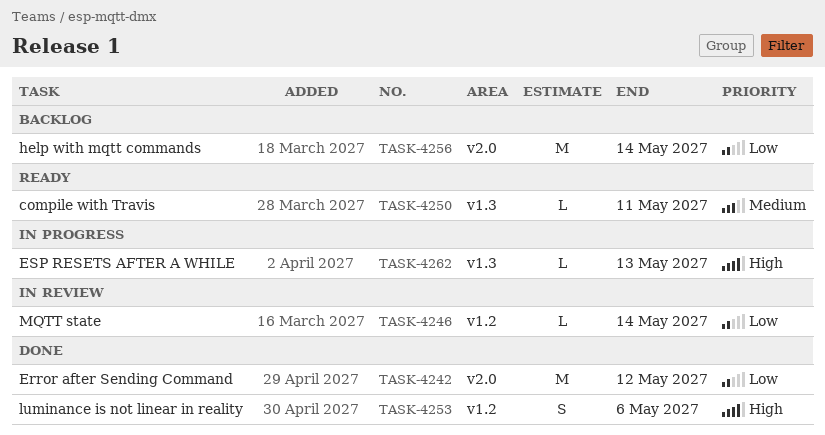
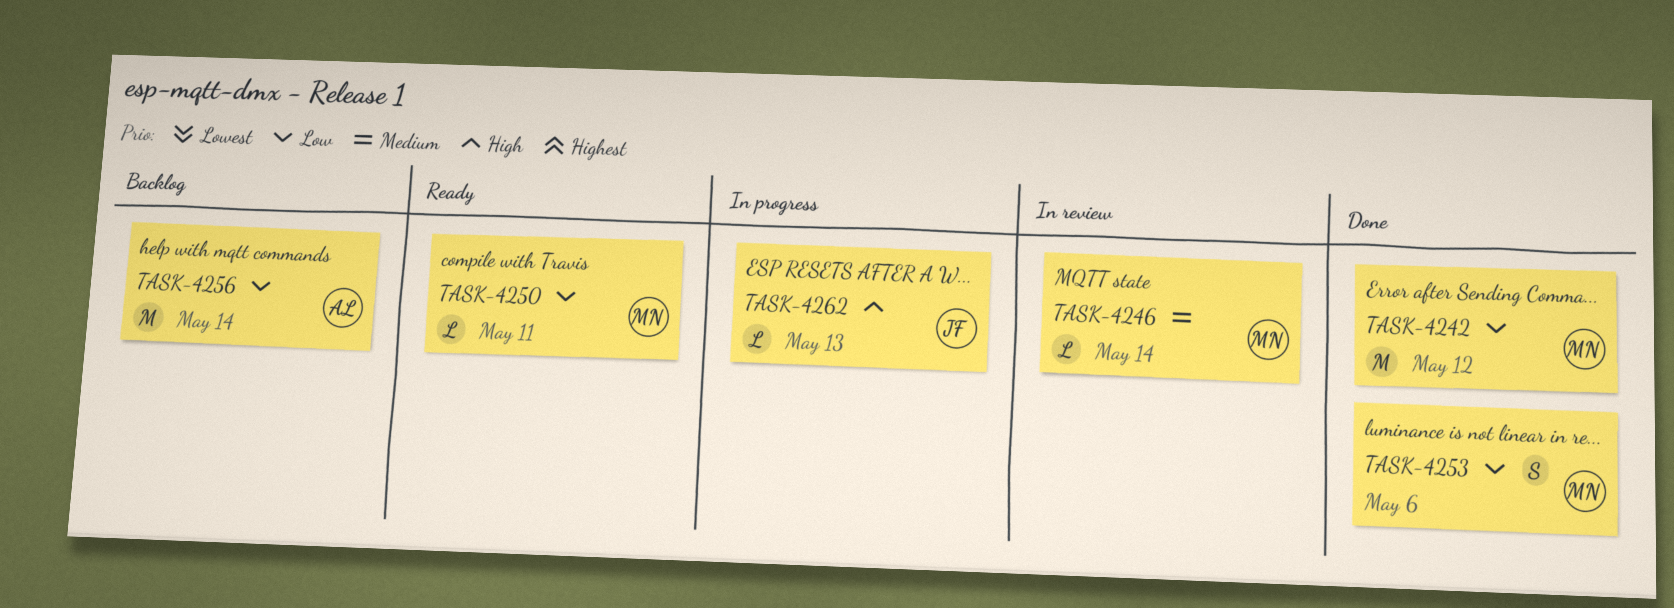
TASK-4246, priority: Low -> Medium
TASK-4250, priority: Medium -> Low
TASK-4253, priority: High -> Low

